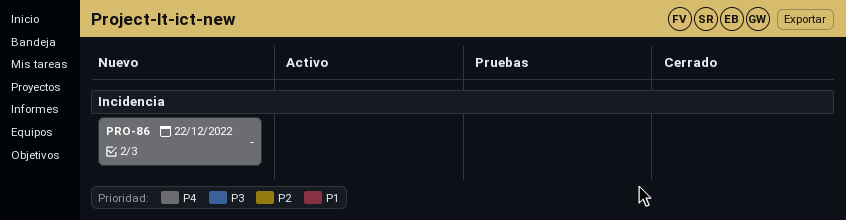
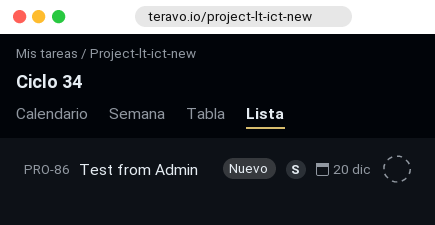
PRO-86, due: Dec 22 -> Dec 20

